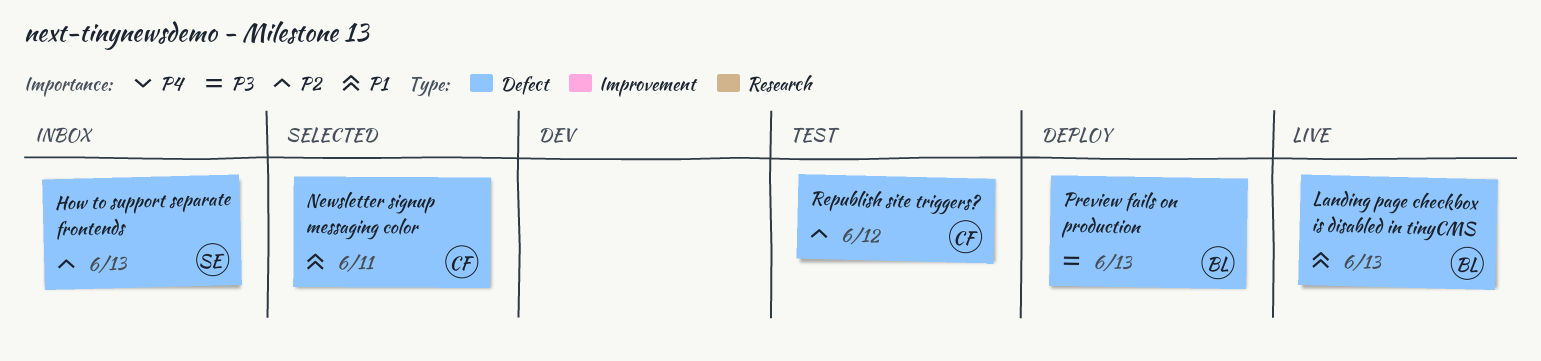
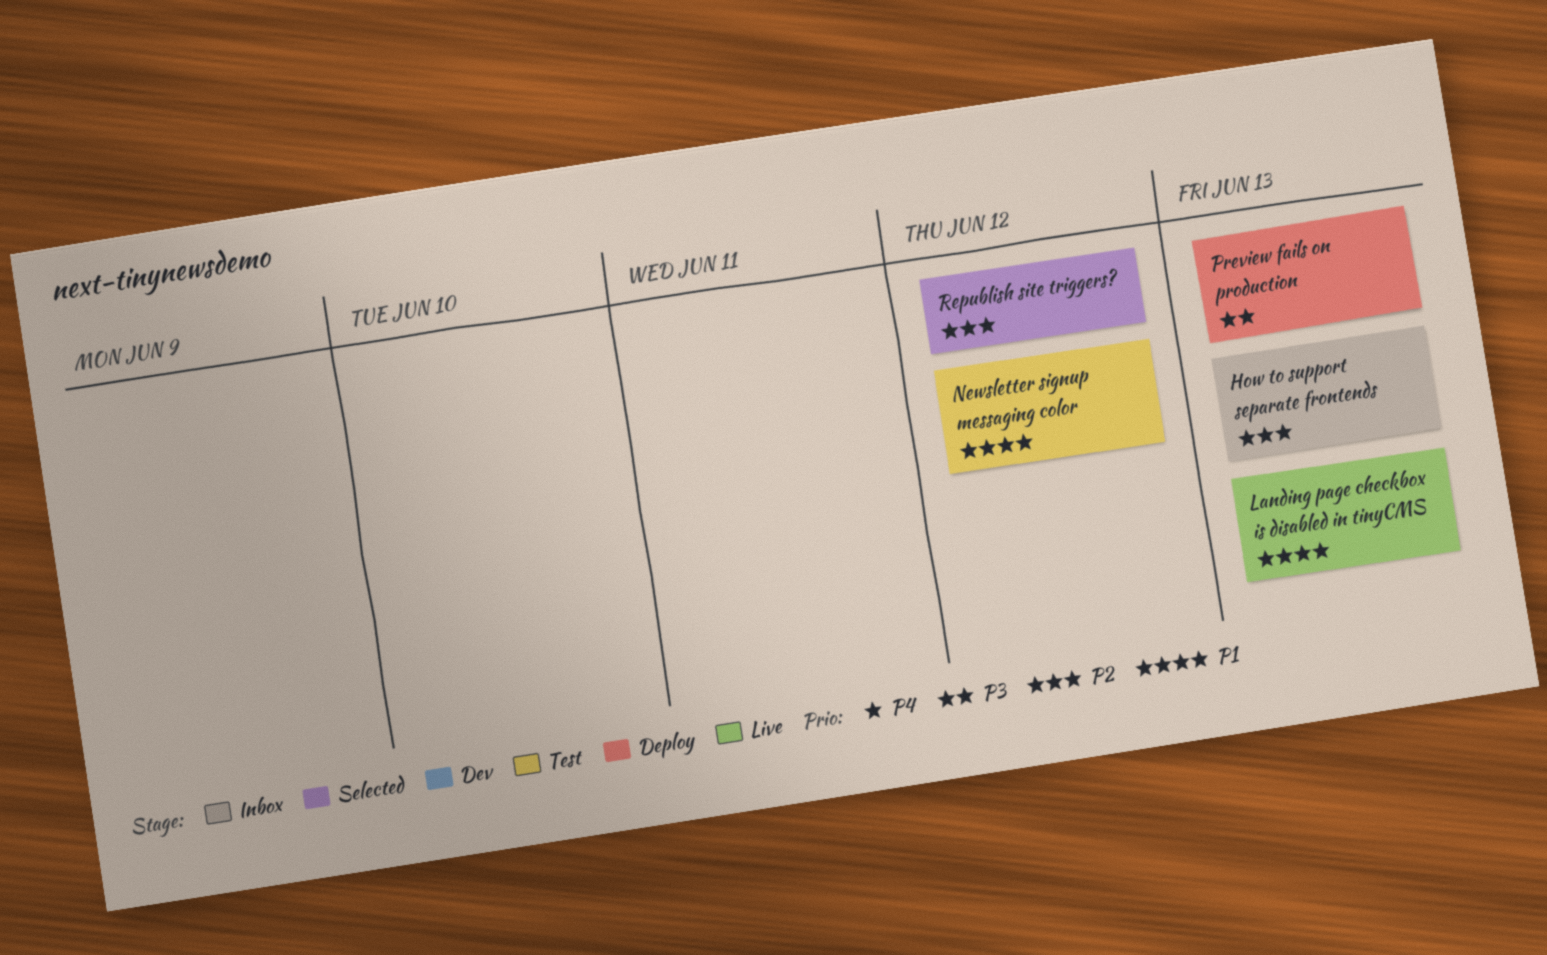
Newsletter signup messaging color, status: Selected -> Test
Newsletter signup messaging color, due: Jun 11 -> Jun 12
Republish site triggers?, status: Test -> Selected

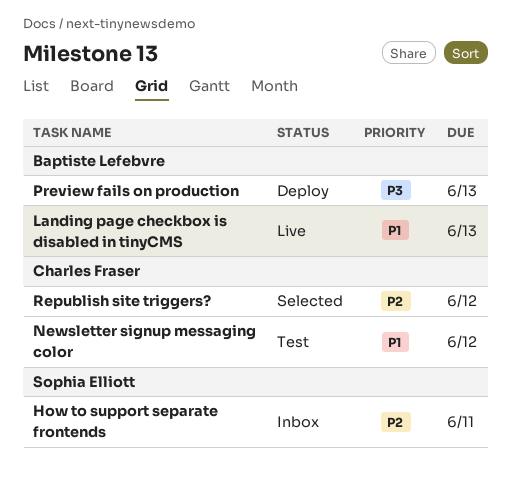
How to support separate frontends, due: Jun 13 -> Jun 11

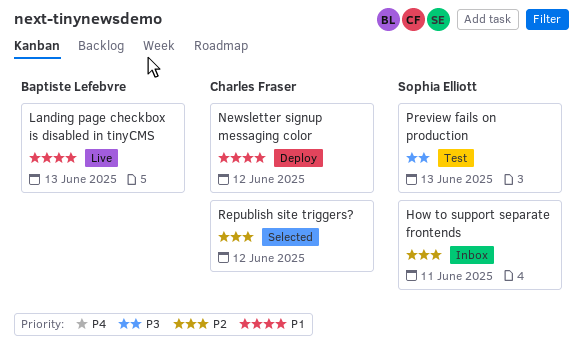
Newsletter signup messaging color, status: Test -> Deploy
Preview fails on production, status: Deploy -> Test
Preview fails on production, owner: Baptiste Lefebvre -> Sophia Elliott

